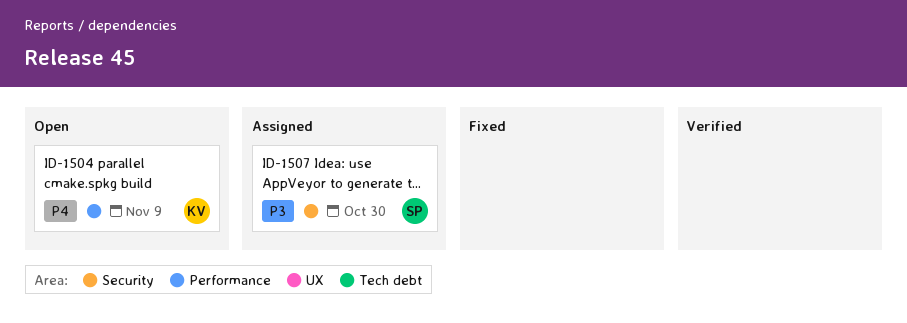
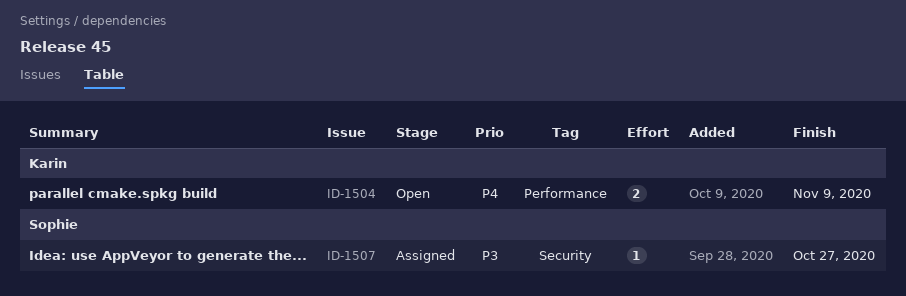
ID-1507, due: Oct 30 -> Oct 27

